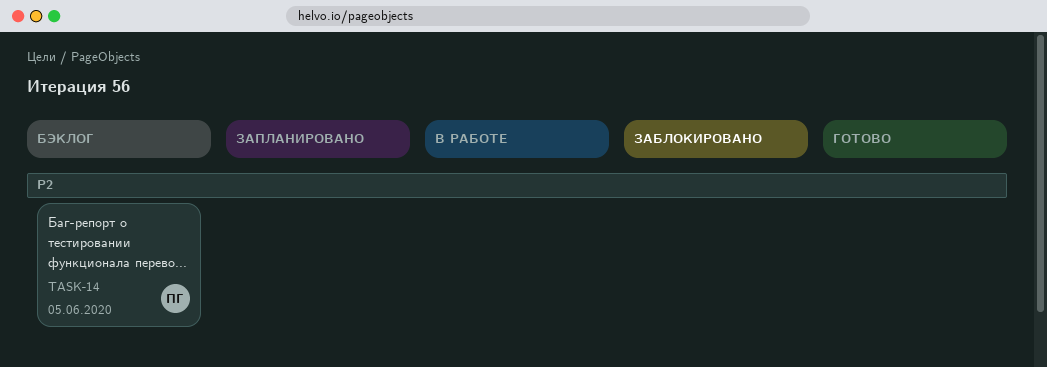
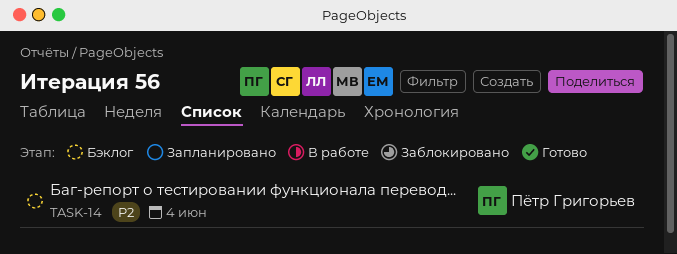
TASK-14, due: Jun 5 -> Jun 4

